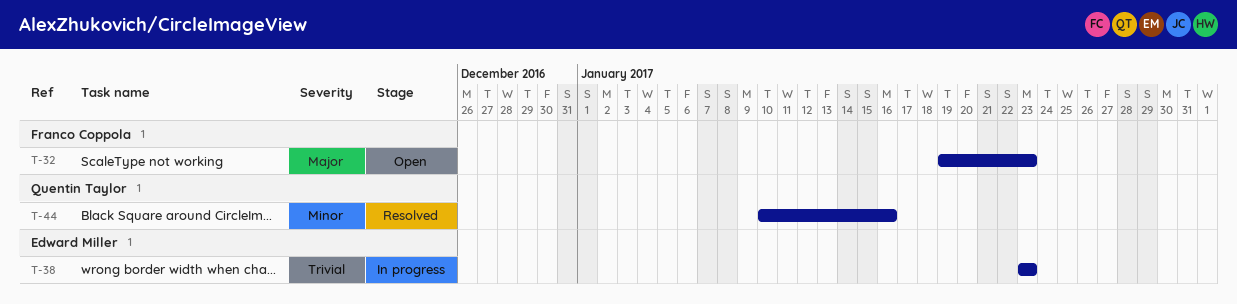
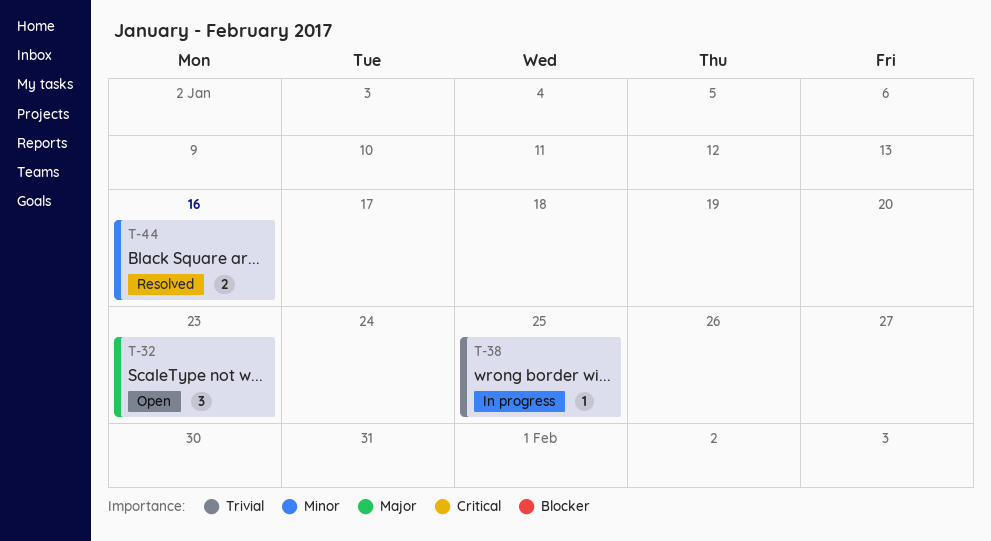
T-38, due: Jan 23 -> Jan 25

